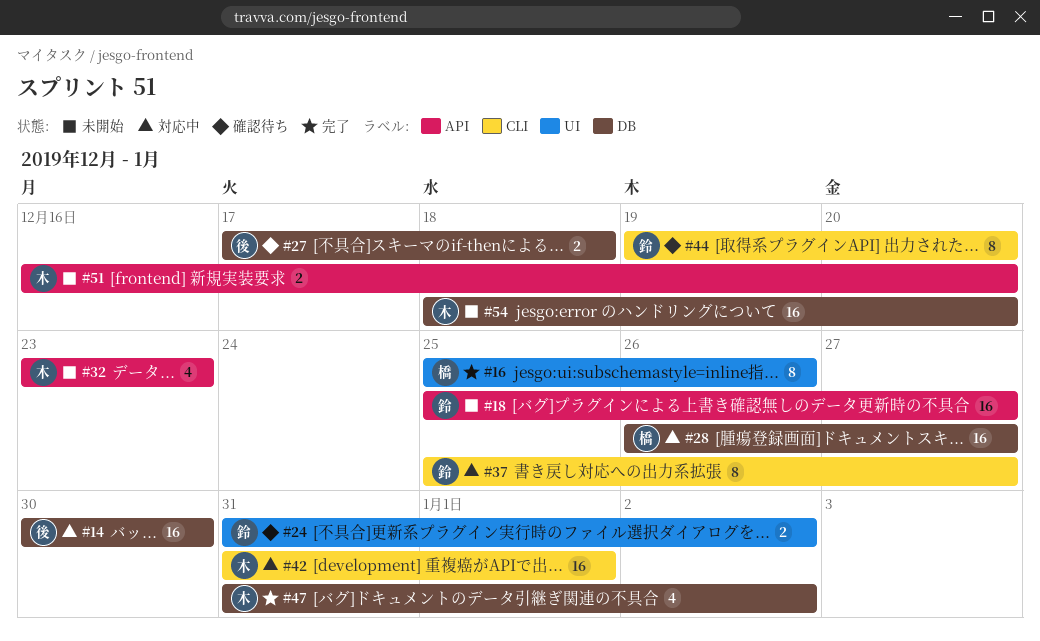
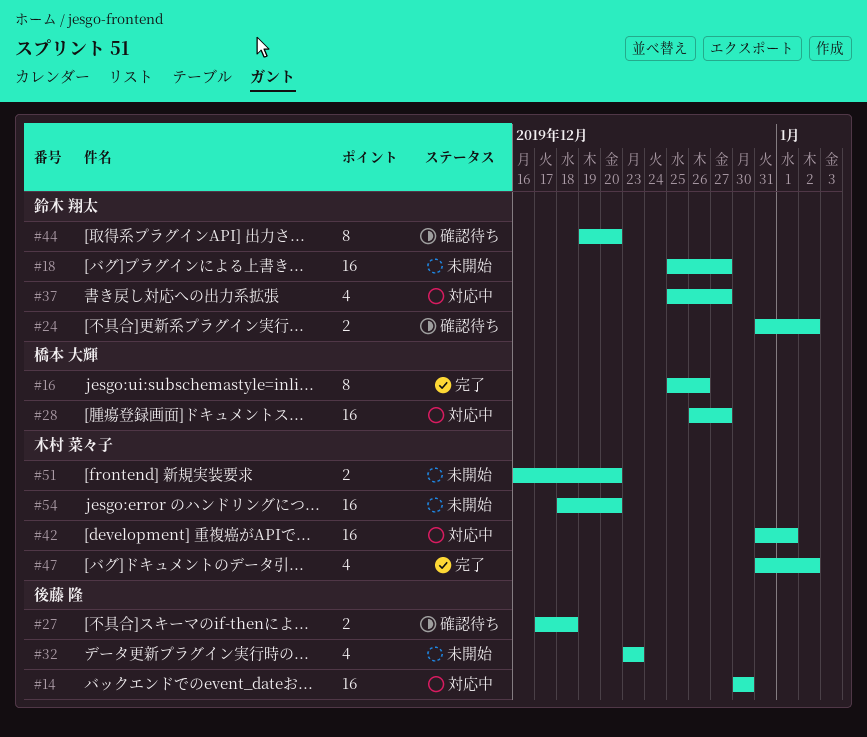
#32, owner: 木村 菜々子 -> 後藤 隆
#37, estimate: 8 -> 4

